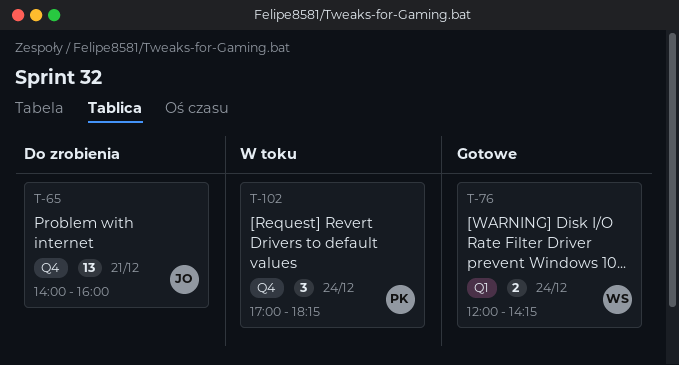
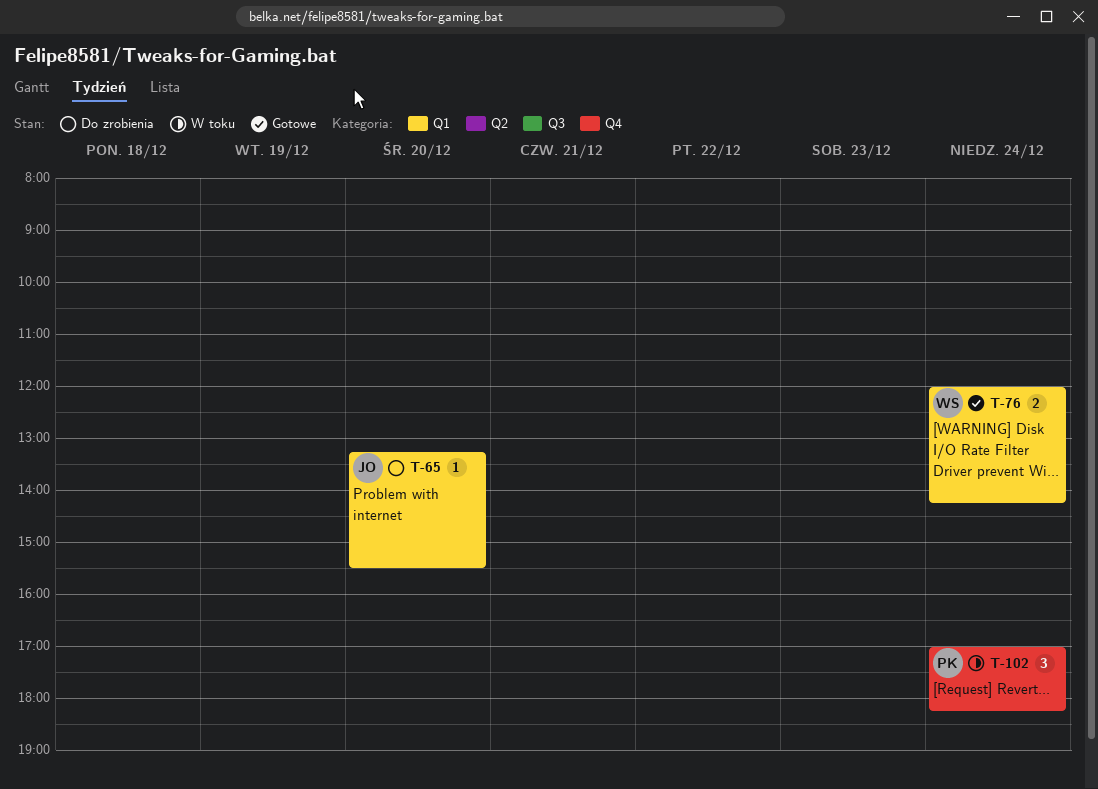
T-65, label: Q4 -> Q1
T-65, estimate: 13 -> 1
T-65, day: Dec 21 -> Dec 20
T-65, begins: 14:00 -> 13:15
T-65, ends: 16:00 -> 15:30

